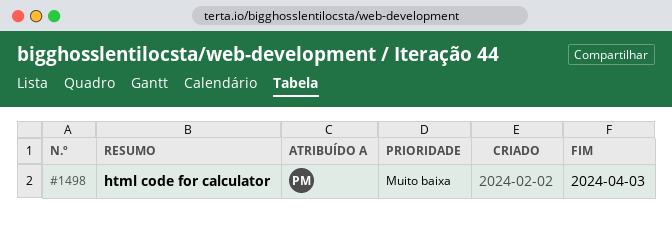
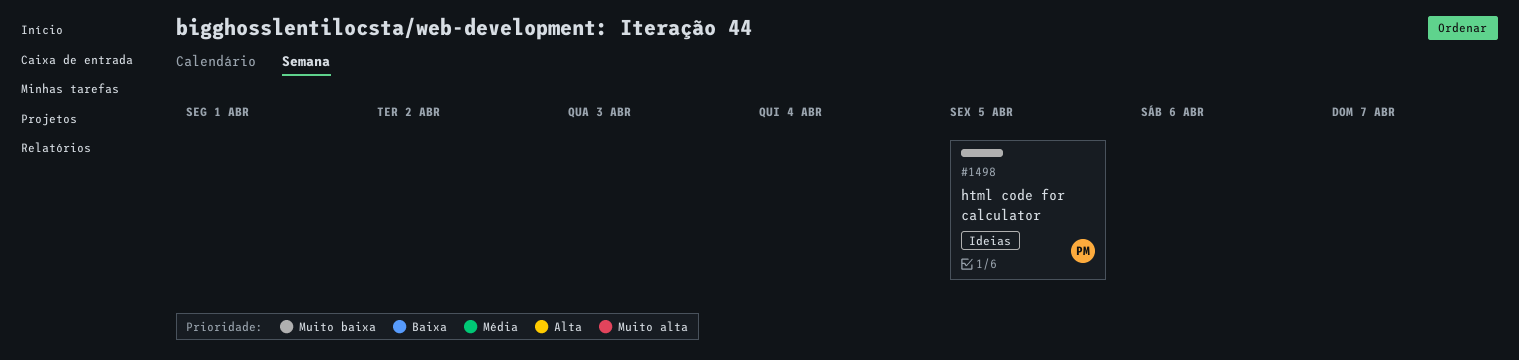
#1498, due: Apr 3 -> Apr 5

